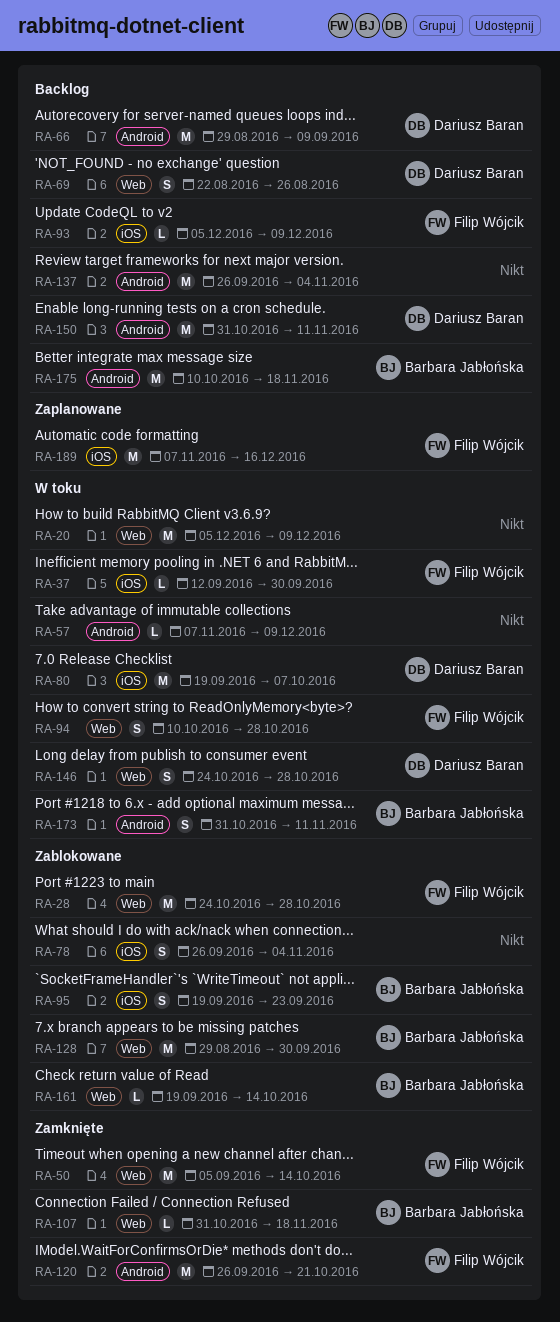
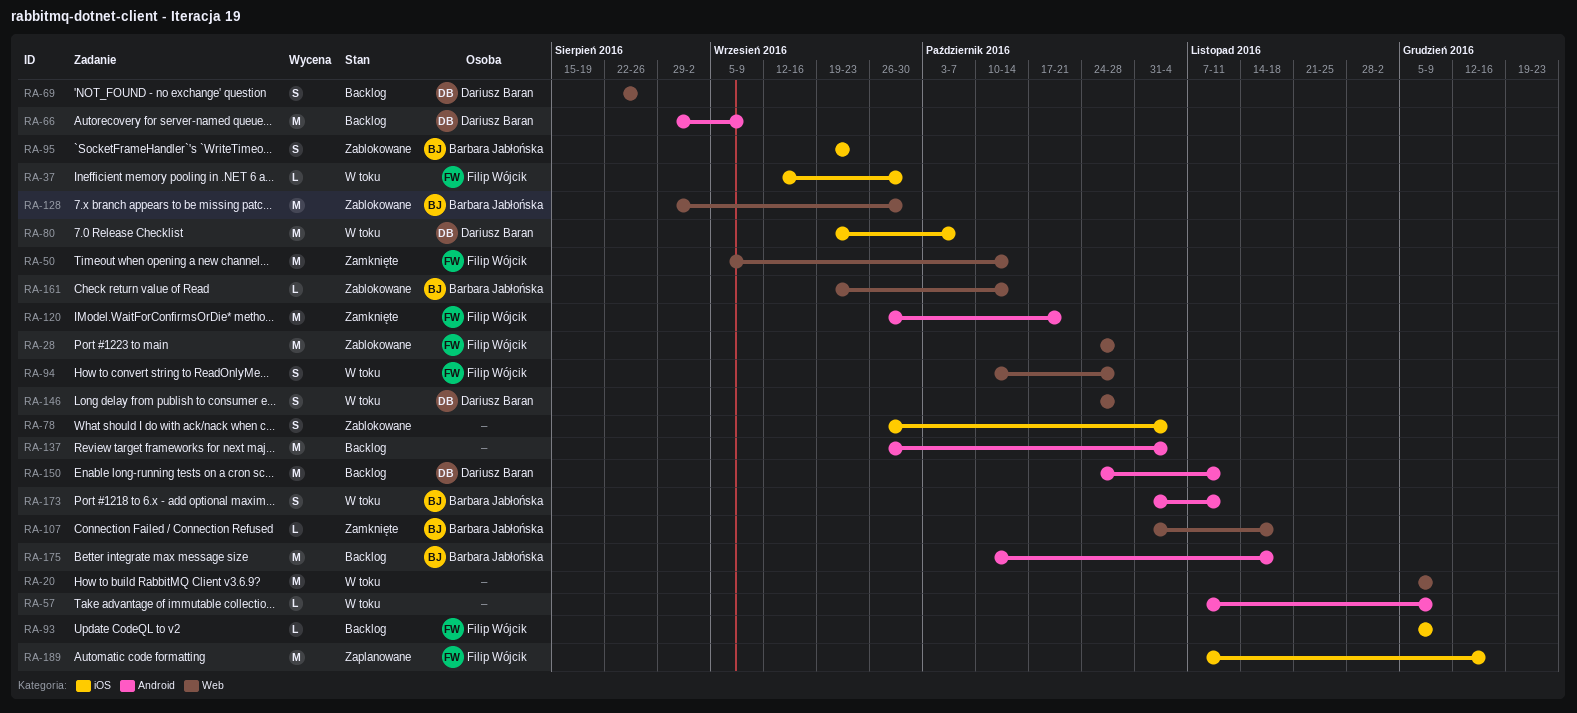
RA-150, start: Oct 31 -> Oct 24

